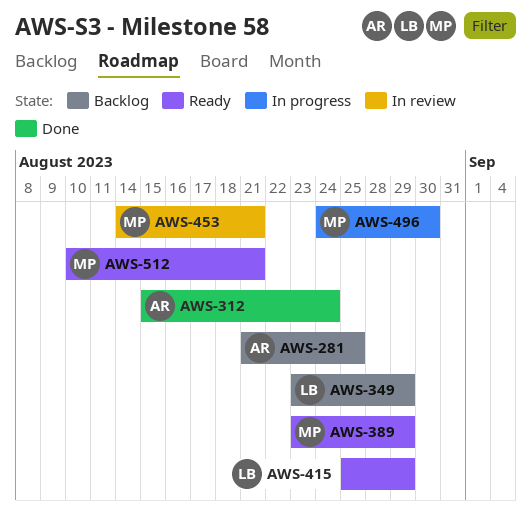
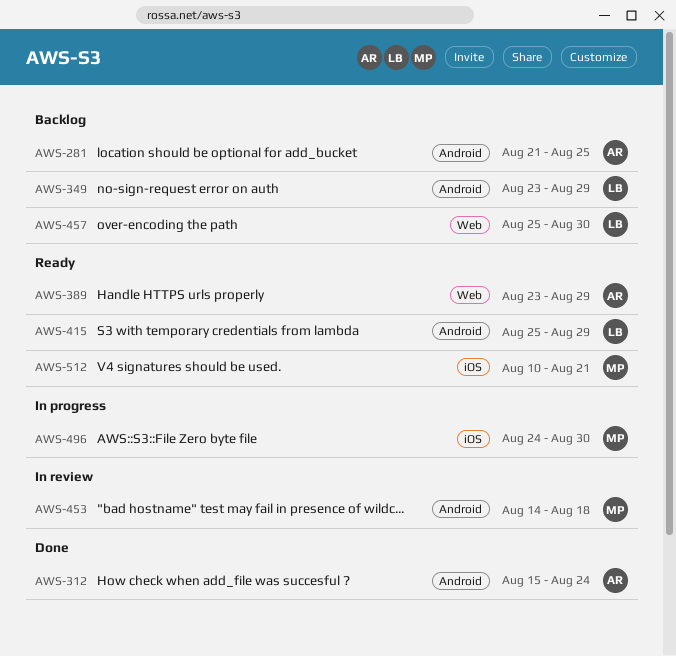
AWS-389, owner: MP -> AR
AWS-453, due: Aug 21 -> Aug 18
AWS-457: none -> present

